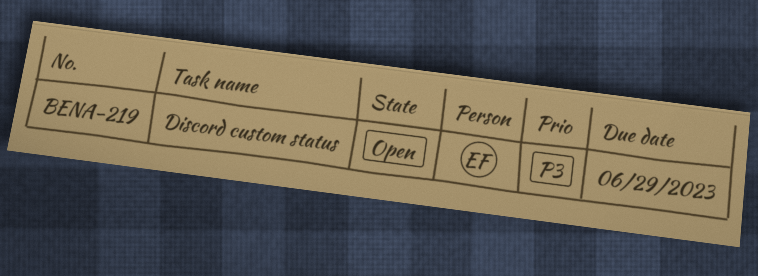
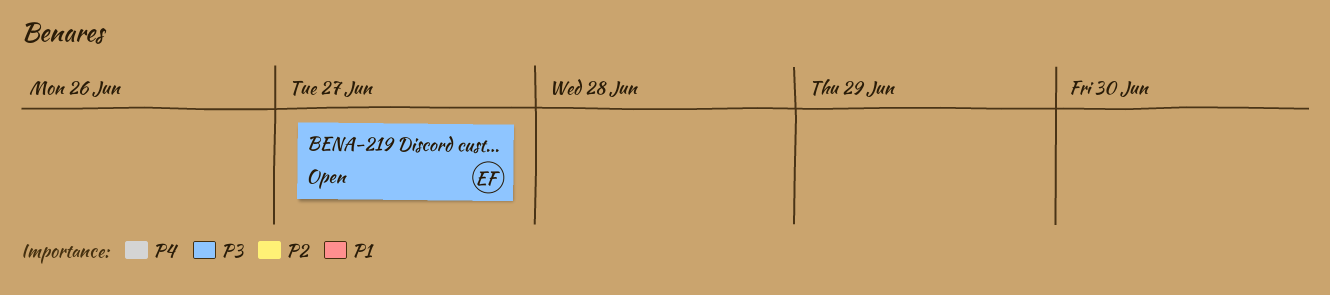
BENA-219, due: Jun 29 -> Jun 27

